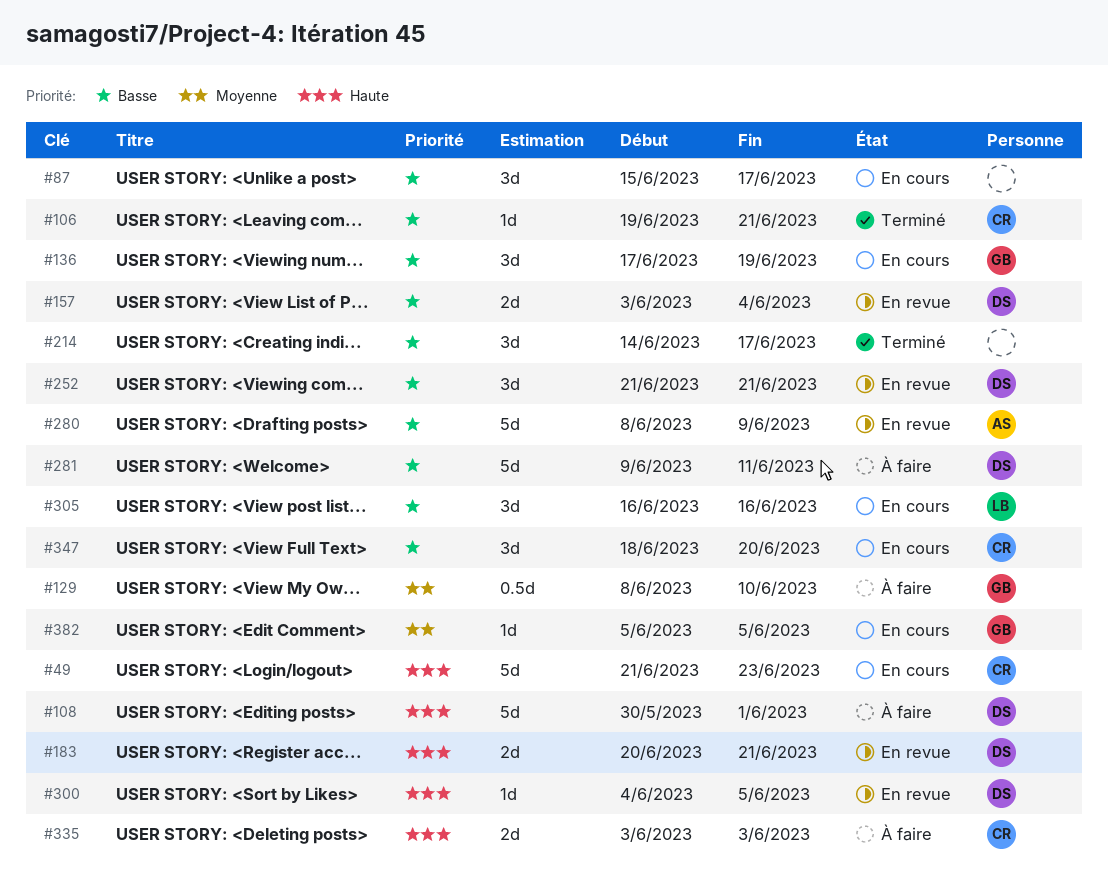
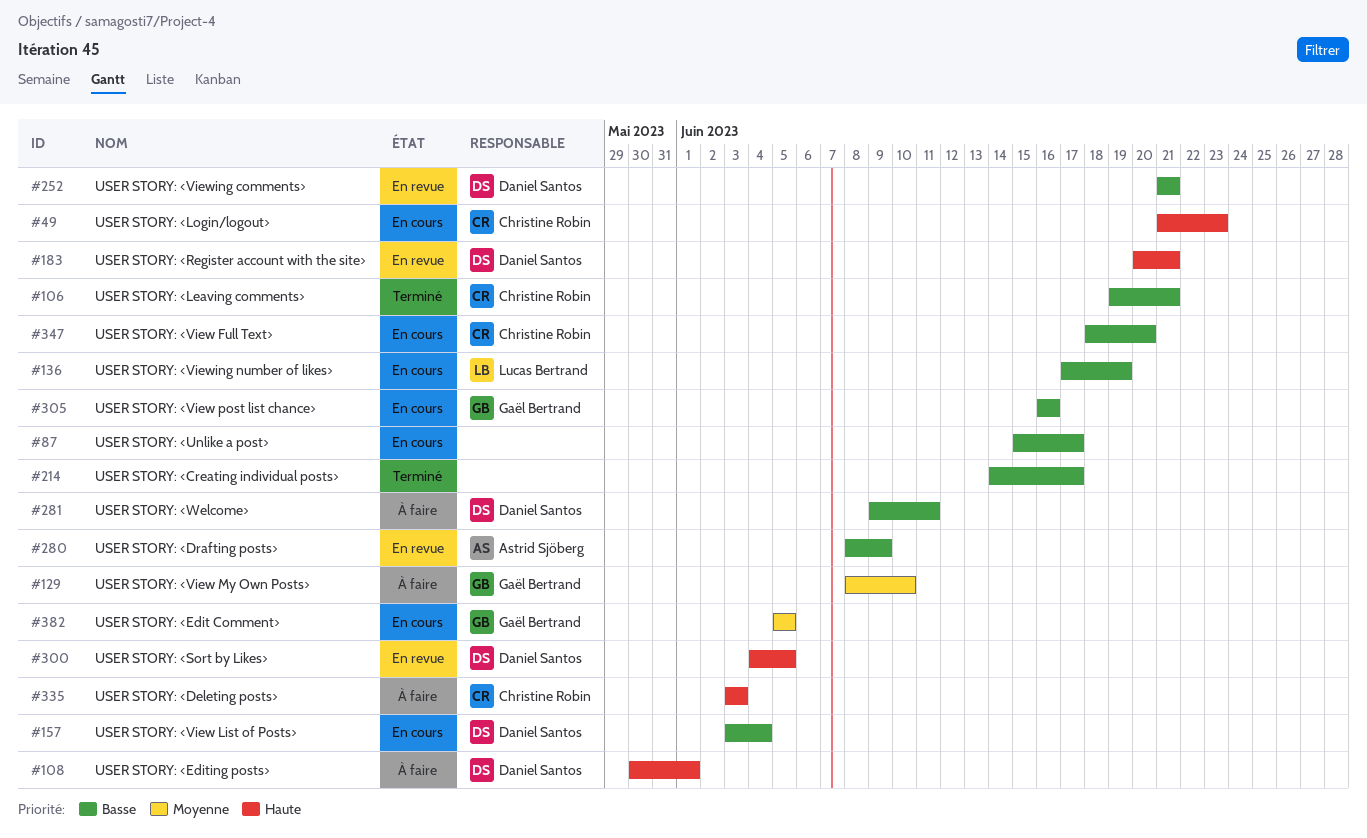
#136, owner: Gaël Bertrand -> Lucas Bertrand
#157, status: En revue -> En cours
#305, owner: Lucas Bertrand -> Gaël Bertrand

